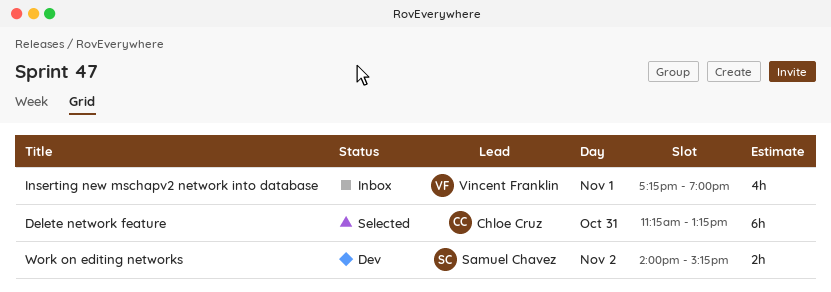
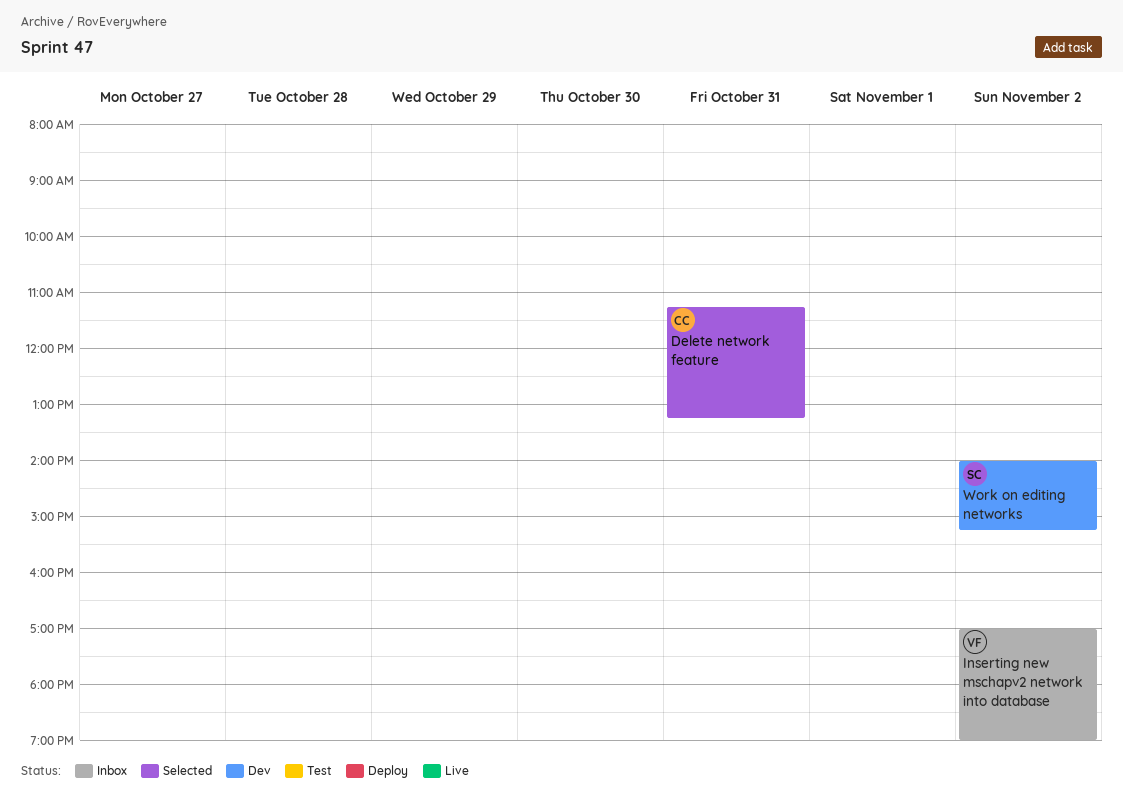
Inserting new mschapv2 network into database, day: Nov 1 -> Nov 2
Inserting new mschapv2 network into database, begins: 17:15 -> 17:00

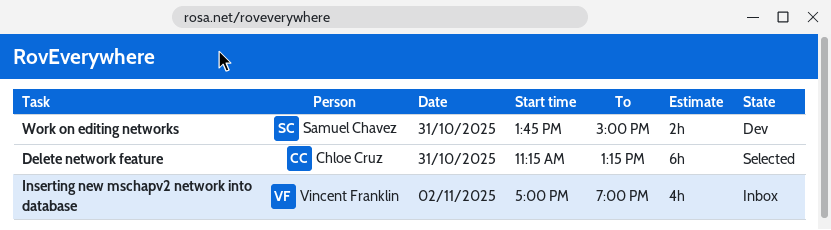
Work on editing networks, day: Nov 2 -> Oct 31
Work on editing networks, begins: 14:00 -> 13:45
Work on editing networks, ends: 15:15 -> 15:00

